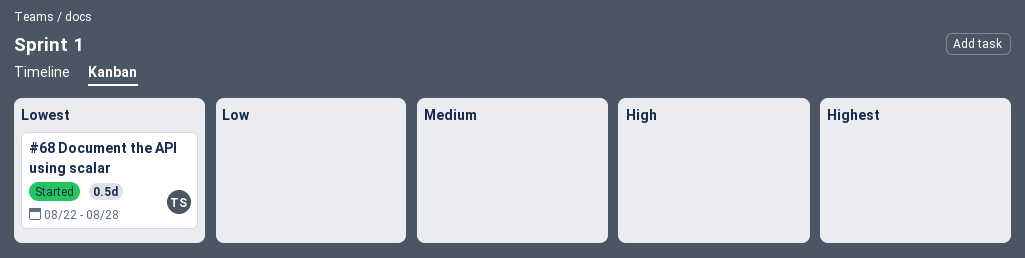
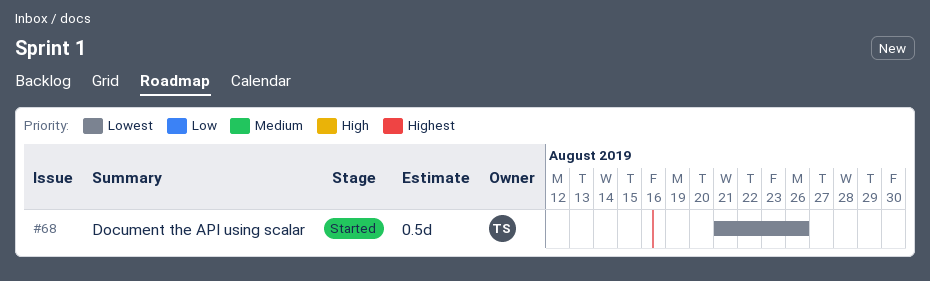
#68, start: Aug 22 -> Aug 21
#68, due: Aug 28 -> Aug 26

